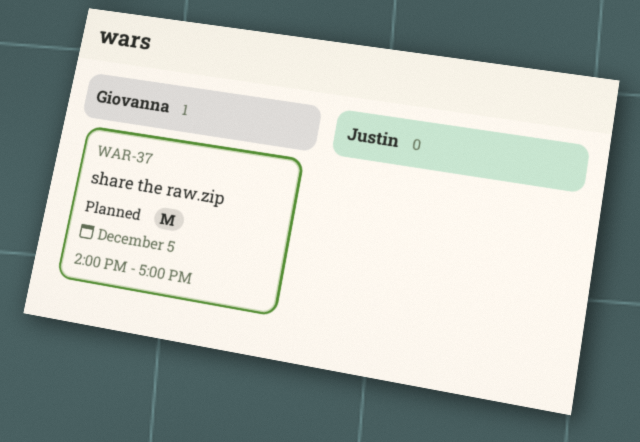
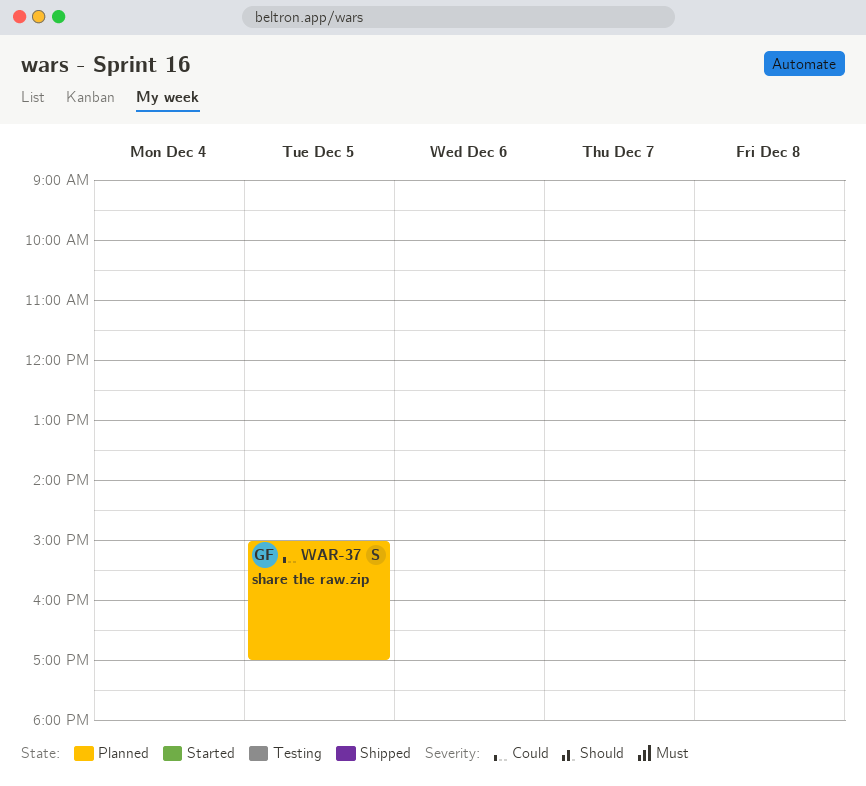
WAR-37, estimate: M -> S
WAR-37, begins: 14:00 -> 15:00

